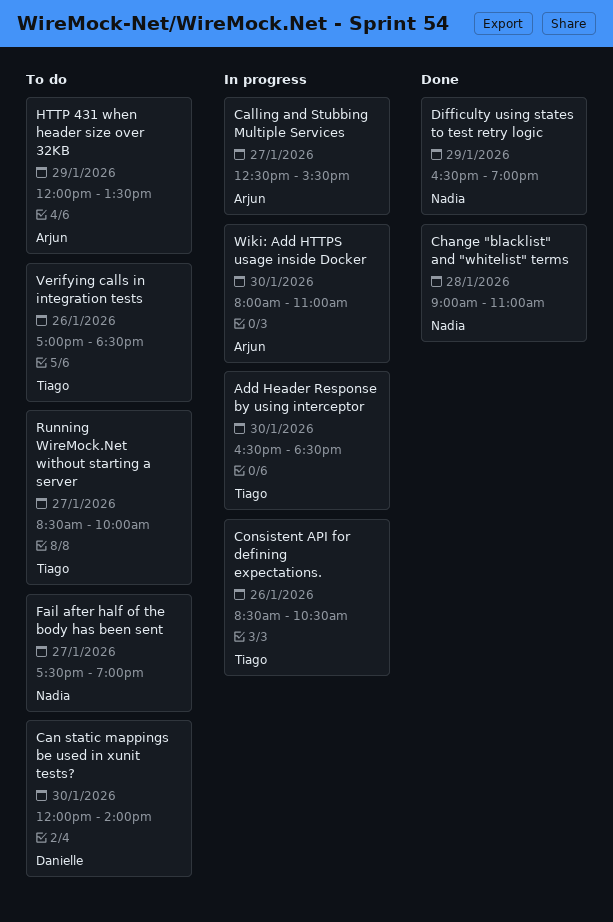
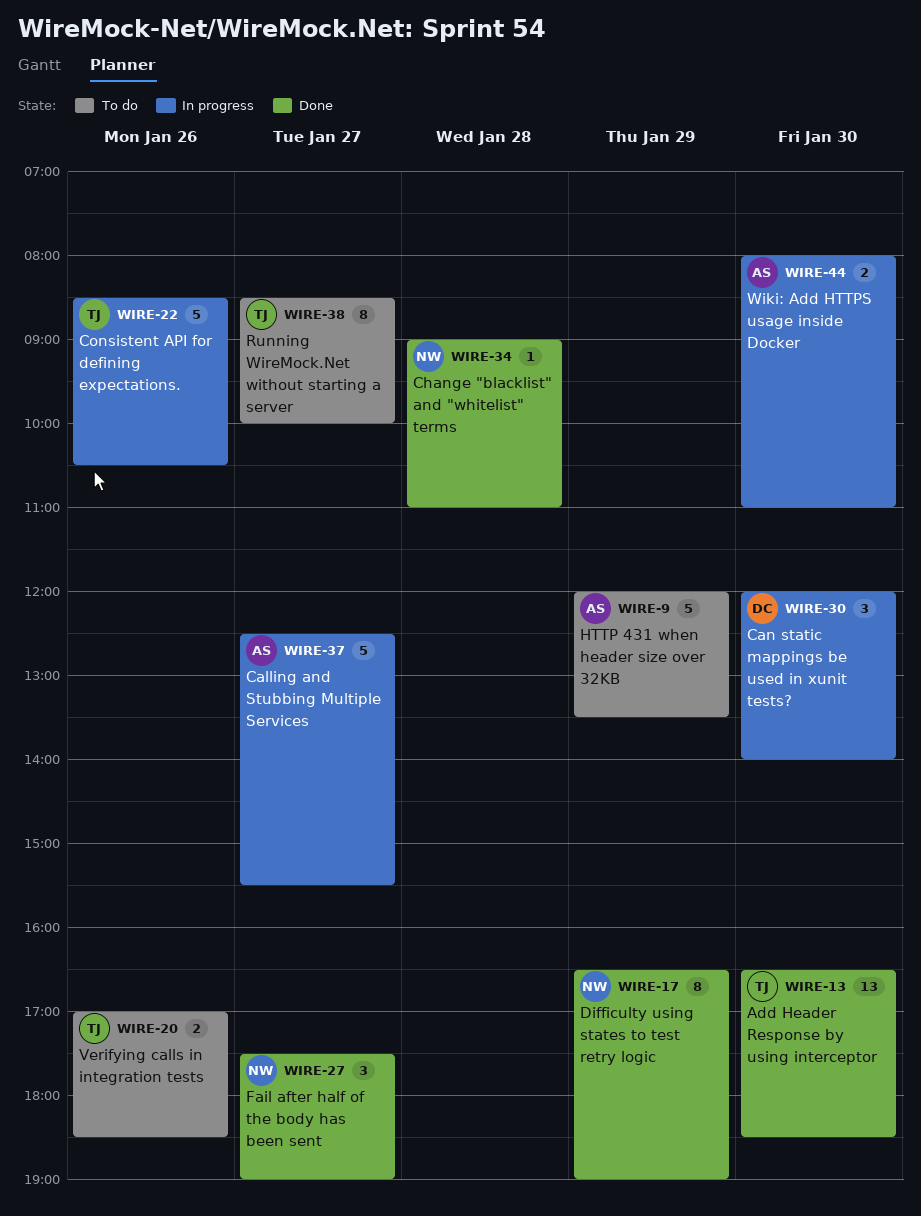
Add Header Response by using interceptor, status: In progress -> Done
Can static mappings be used in xunit tests?, status: To do -> In progress
Fail after half of the body has been sent, status: To do -> Done

